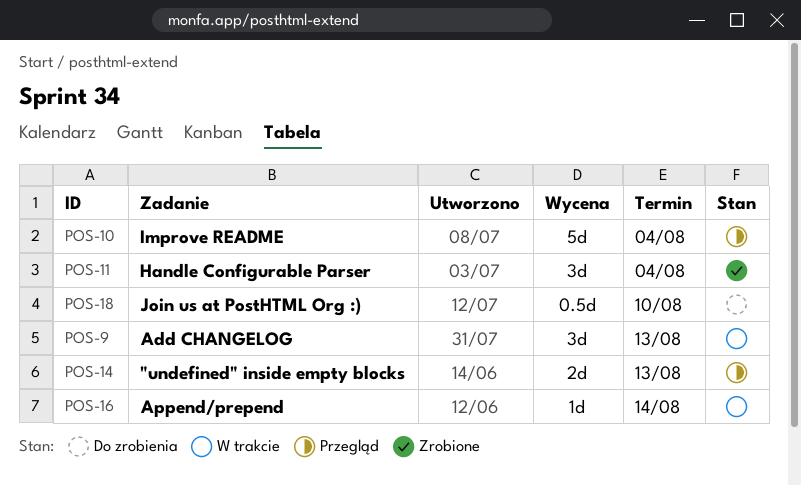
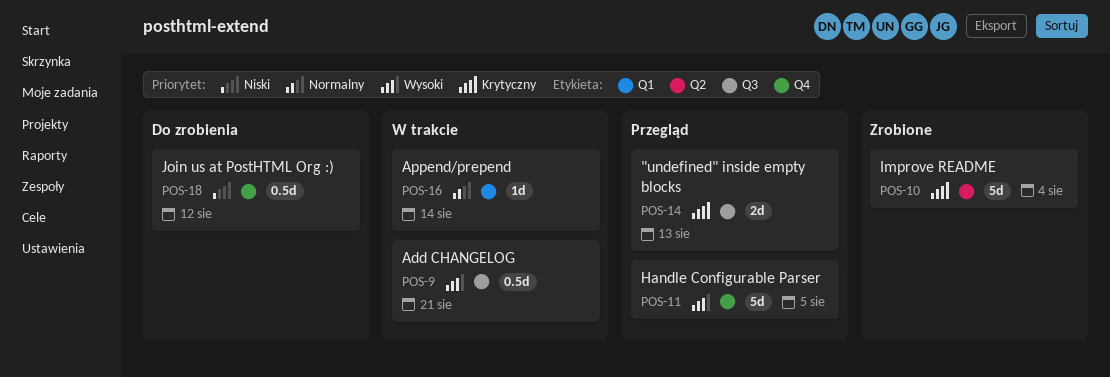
POS-9, estimate: 3d -> 0.5d
POS-9, due: Aug 13 -> Aug 21
POS-10, status: Przegląd -> Zrobione
POS-11, status: Zrobione -> Przegląd
POS-11, estimate: 3d -> 5d
POS-11, due: Aug 4 -> Aug 5
POS-18, due: Aug 10 -> Aug 12

